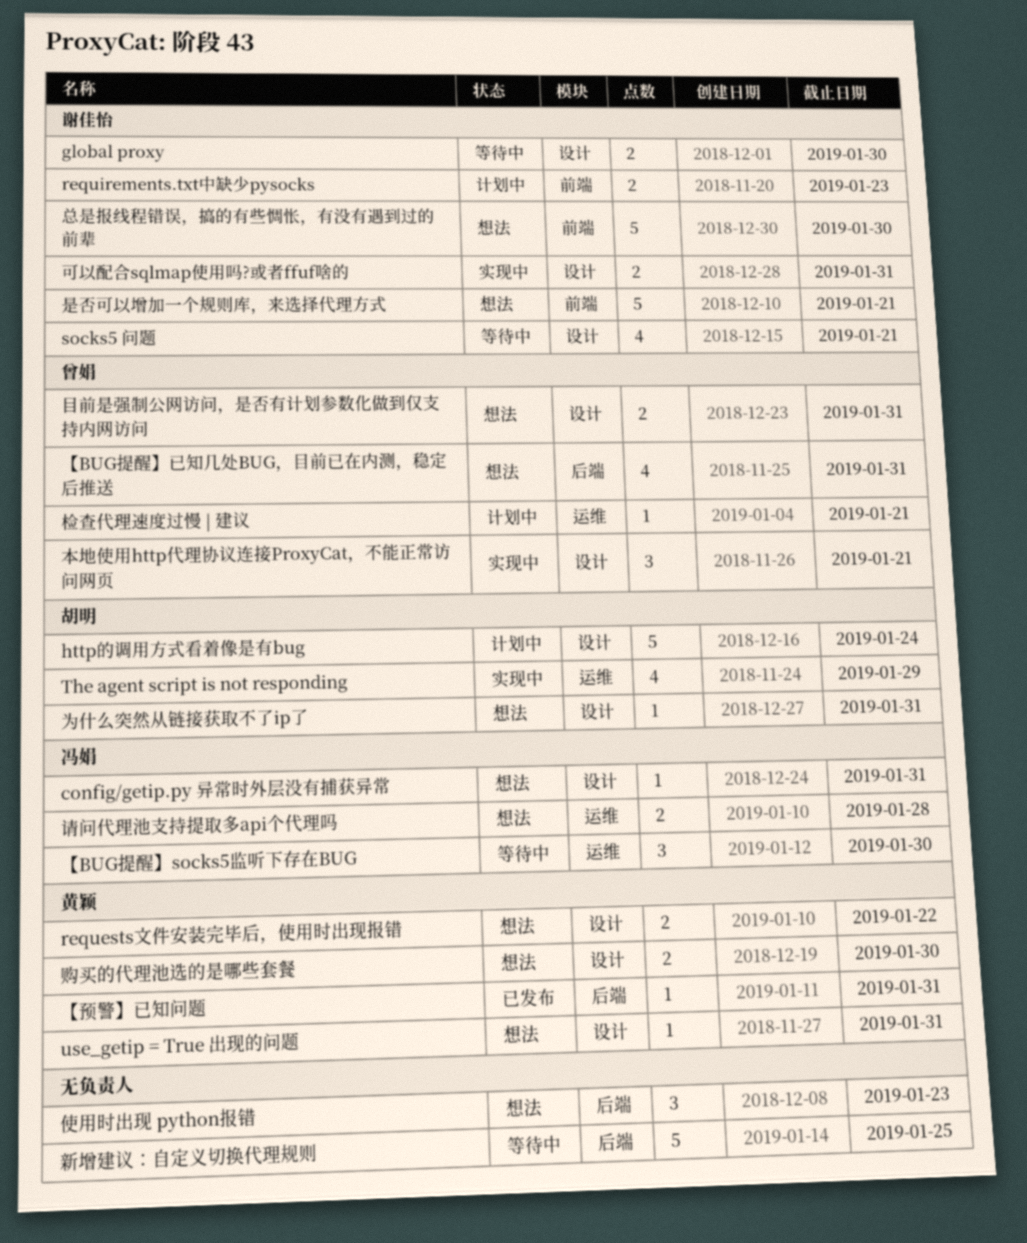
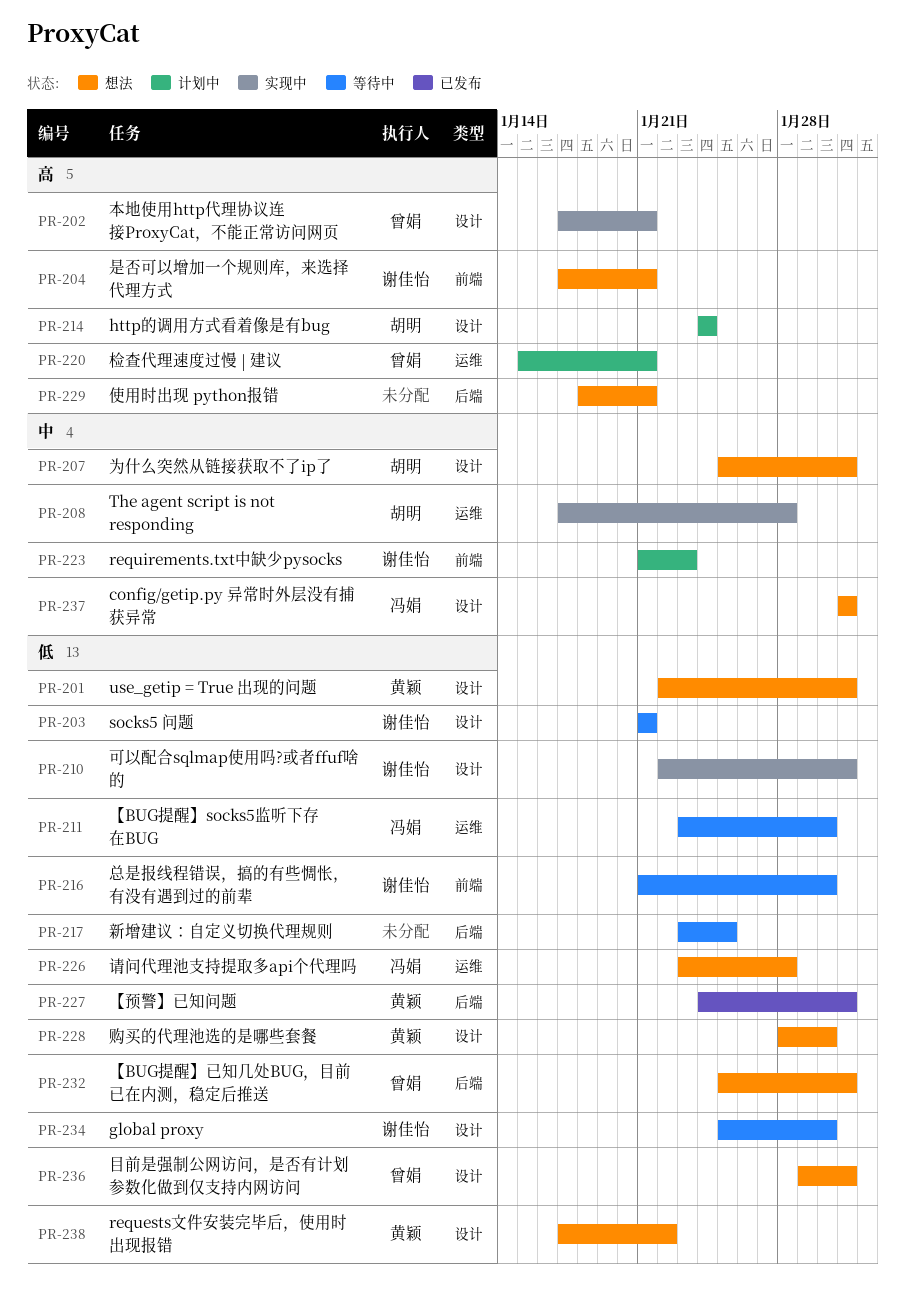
The agent script is not responding, due: Jan 29 -> Jan 28
使用时出现 python报错, due: Jan 23 -> Jan 21
总是报线程错误，搞的有些惆怅，有没有遇到过的前辈, status: 想法 -> 等待中

